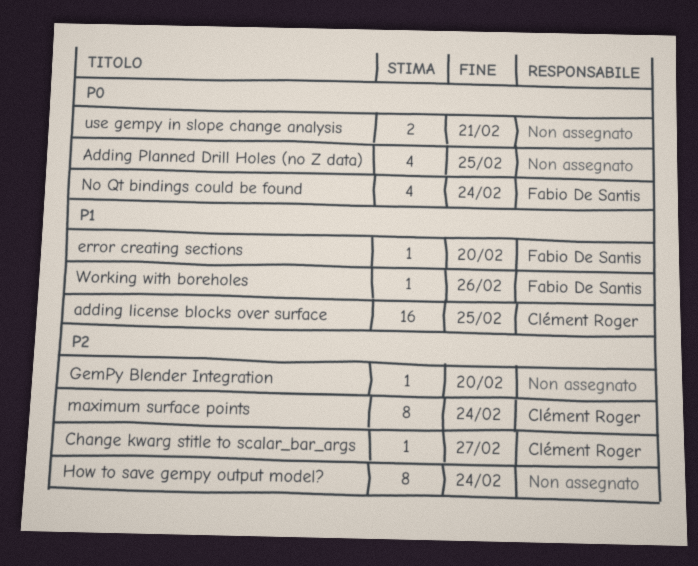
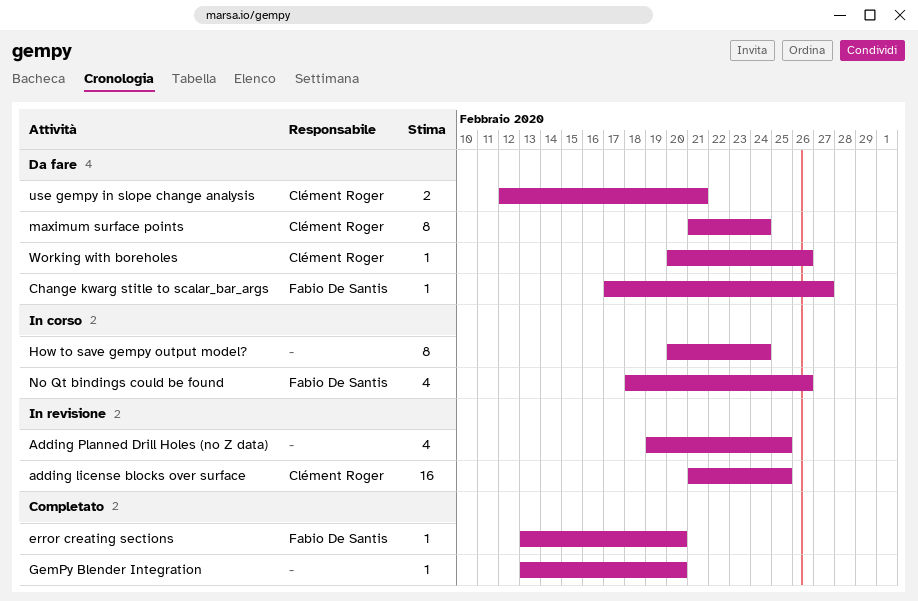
Change kwarg stitle to scalar_bar_args, owner: Clément Roger -> Fabio De Santis
No Qt bindings could be found, due: Feb 24 -> Feb 26
use gempy in slope change analysis, owner: none -> Clément Roger
Working with boreholes, owner: Fabio De Santis -> Clément Roger

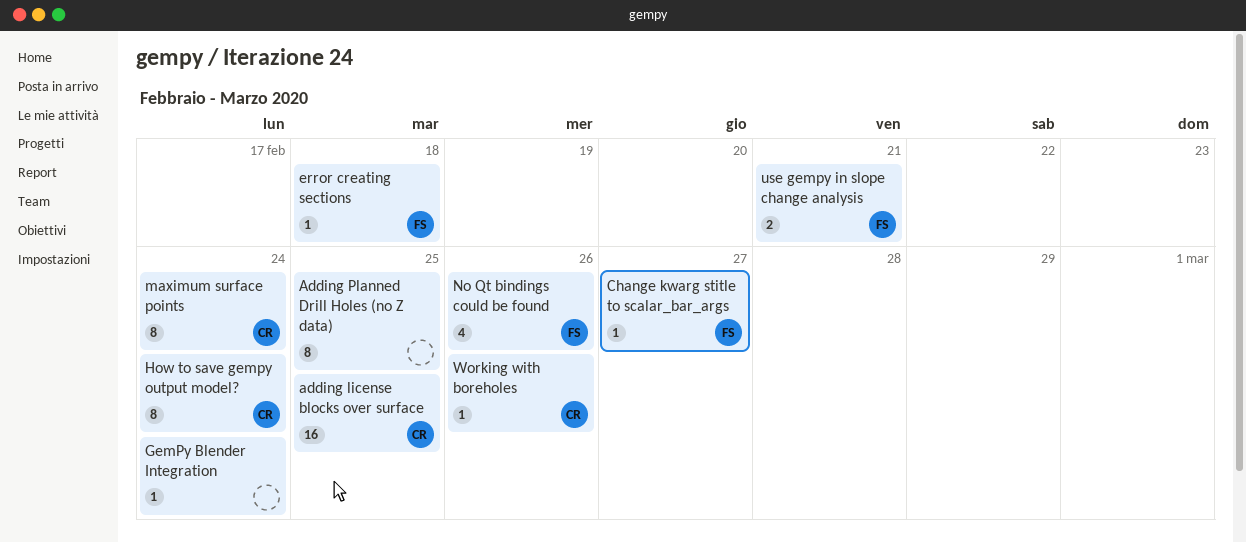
Adding Planned Drill Holes (no Z data), estimate: 4 -> 8
error creating sections, due: Feb 20 -> Feb 18
GemPy Blender Integration, due: Feb 20 -> Feb 24
How to save gempy output model?, owner: none -> Clément Roger
use gempy in slope change analysis, owner: Clément Roger -> Fabio De Santis

